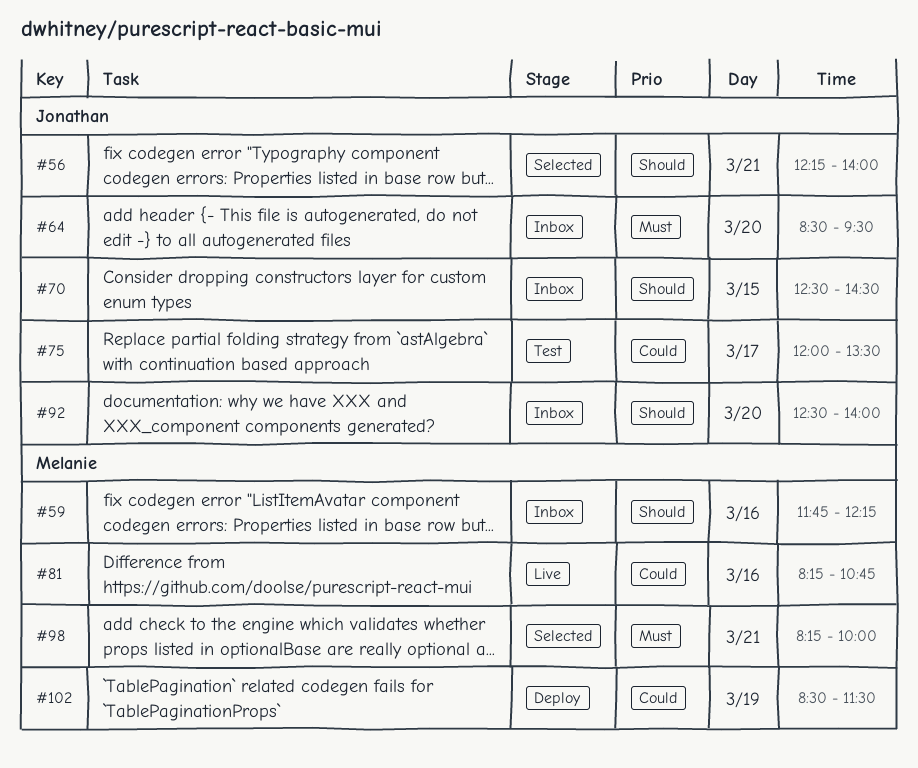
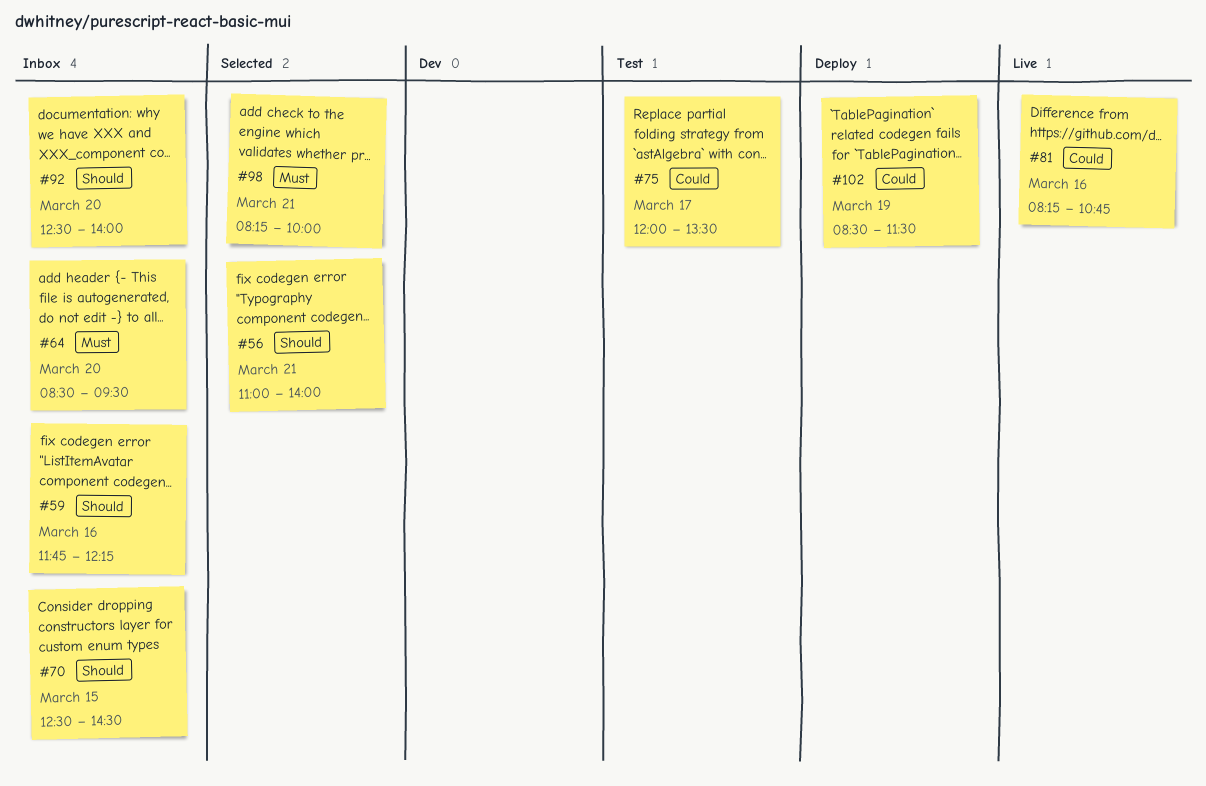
#56, begins: 12:15 -> 11:00

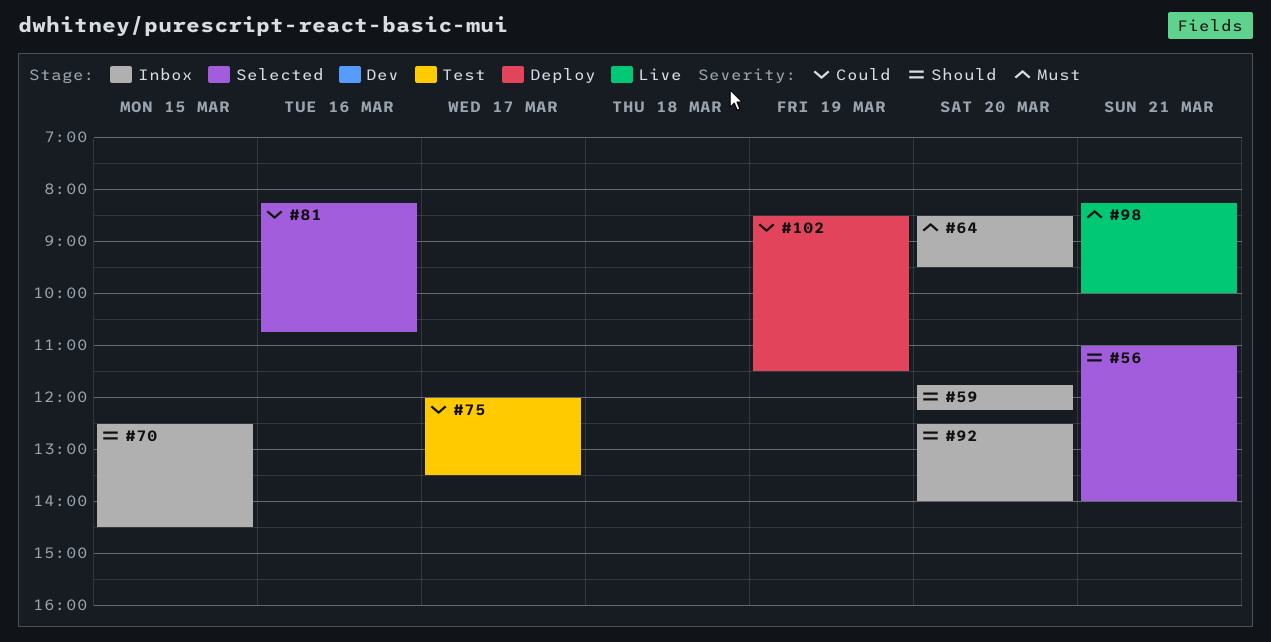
#59, day: Mar 16 -> Mar 20
#81, status: Live -> Selected
#98, status: Selected -> Live

